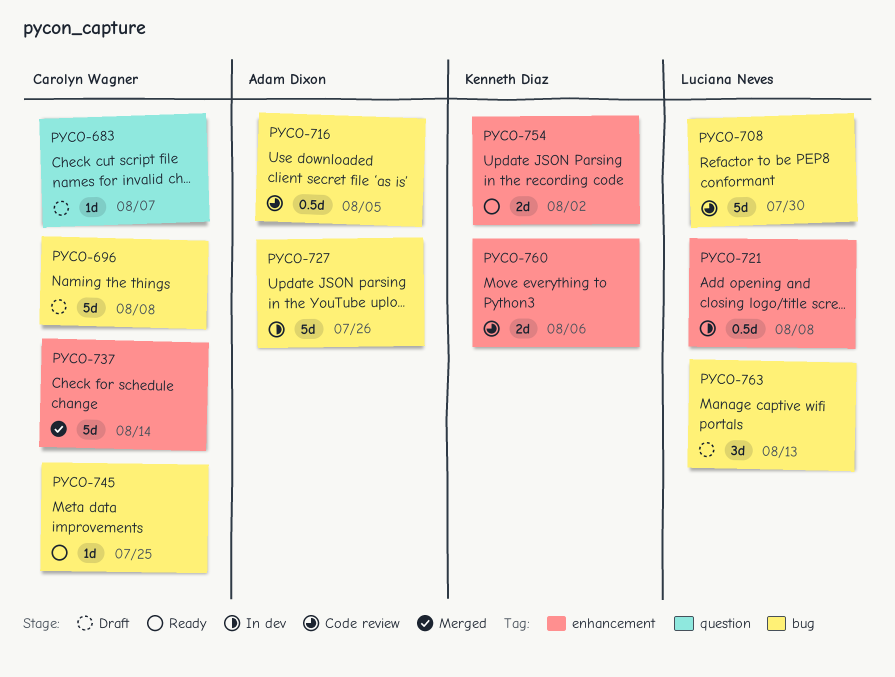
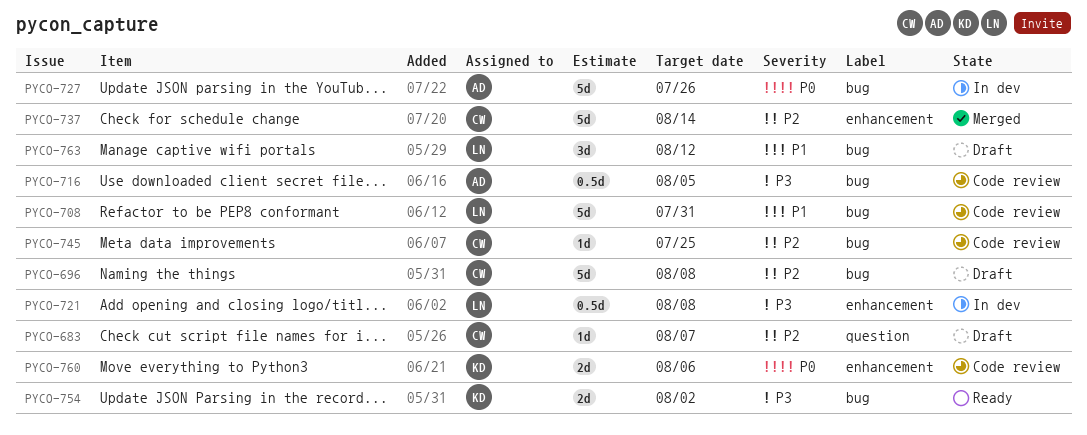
PYCO-708, due: Jul 30 -> Jul 31
PYCO-745, status: Ready -> Code review
PYCO-754, label: enhancement -> bug
PYCO-763, due: Aug 13 -> Aug 12

